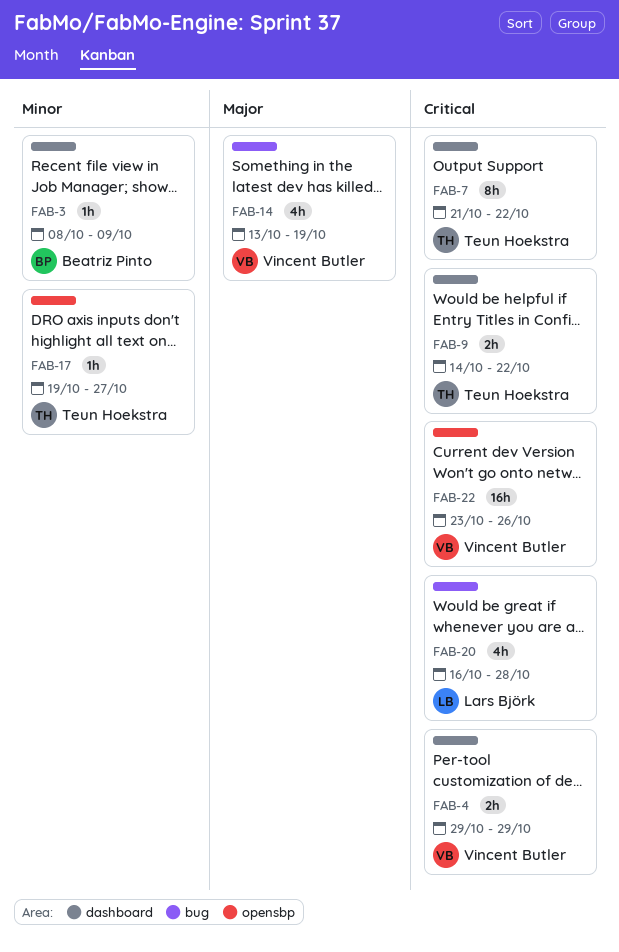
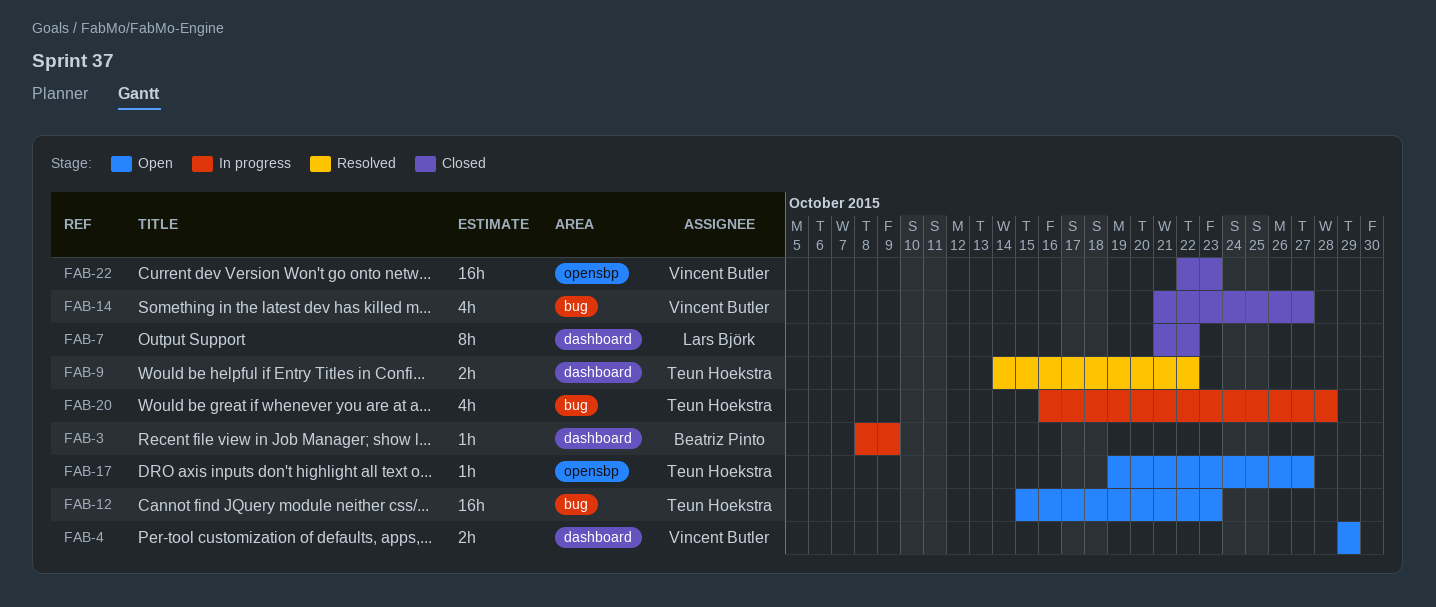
FAB-7, owner: Teun Hoekstra -> Lars Björk
FAB-12: none -> present
FAB-14, start: Oct 13 -> Oct 21
FAB-14, due: Oct 19 -> Oct 27
FAB-20, owner: Lars Björk -> Teun Hoekstra
FAB-22, start: Oct 23 -> Oct 22
FAB-22, due: Oct 26 -> Oct 23

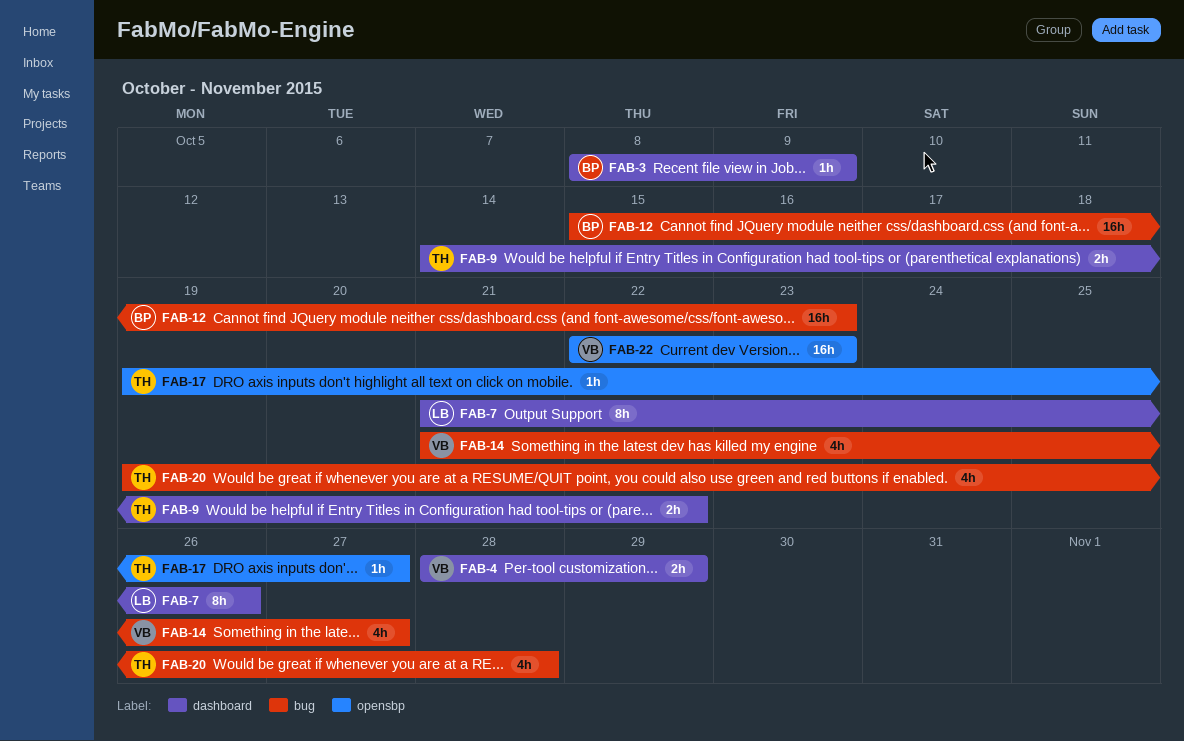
FAB-4, start: Oct 29 -> Oct 28
FAB-7, due: Oct 22 -> Oct 26
FAB-12, owner: Teun Hoekstra -> Beatriz Pinto
FAB-20, start: Oct 16 -> Oct 19

